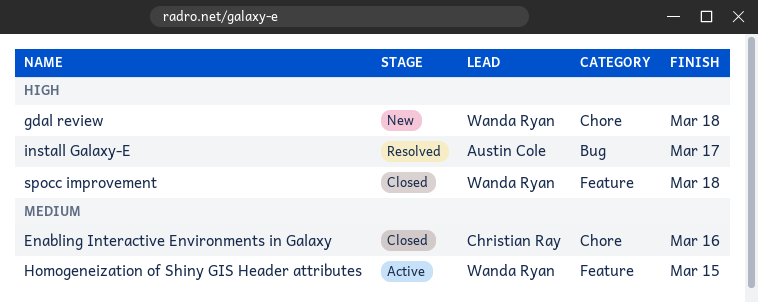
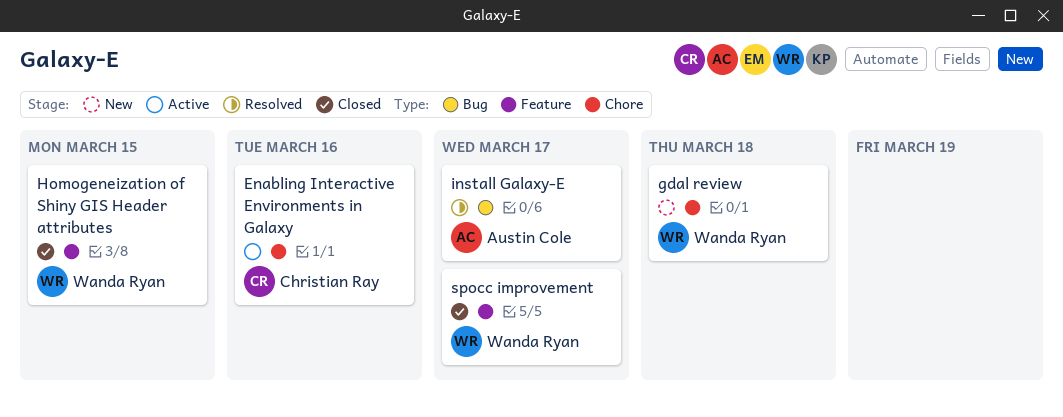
Enabling Interactive Environments in Galaxy, status: Closed -> Active
Homogeneization of Shiny GIS Header attributes, status: Active -> Closed
spocc improvement, due: Mar 18 -> Mar 17

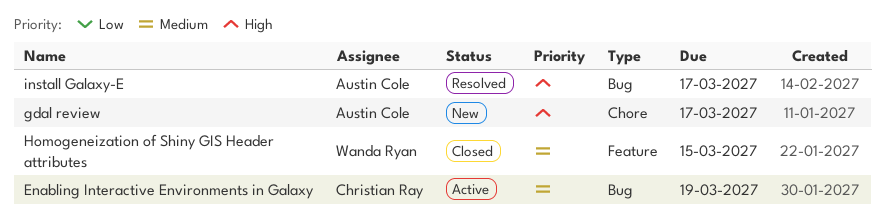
Enabling Interactive Environments in Galaxy, label: Chore -> Bug
Enabling Interactive Environments in Galaxy, due: Mar 16 -> Mar 19
gdal review, owner: Wanda Ryan -> Austin Cole
gdal review, due: Mar 18 -> Mar 17
spocc improvement: present -> none

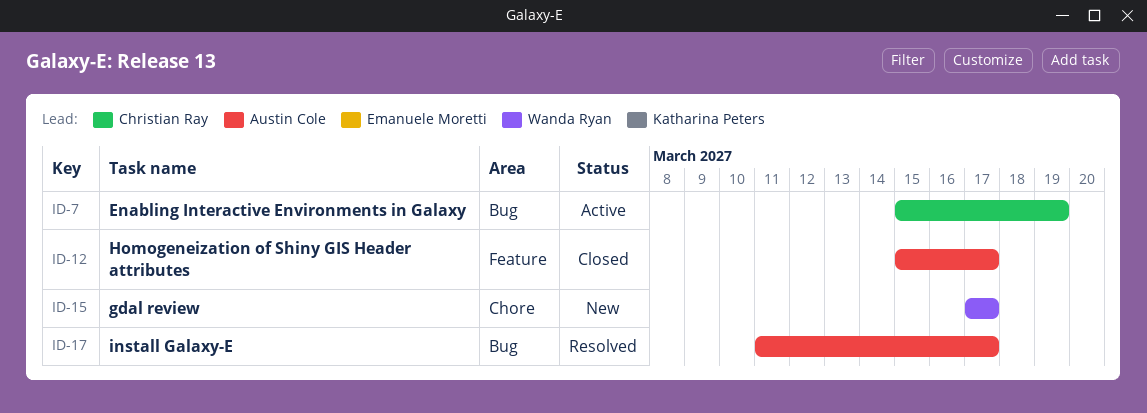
gdal review, owner: Austin Cole -> Wanda Ryan
Homogeneization of Shiny GIS Header attributes, owner: Wanda Ryan -> Austin Cole
Homogeneization of Shiny GIS Header attributes, due: Mar 15 -> Mar 17

